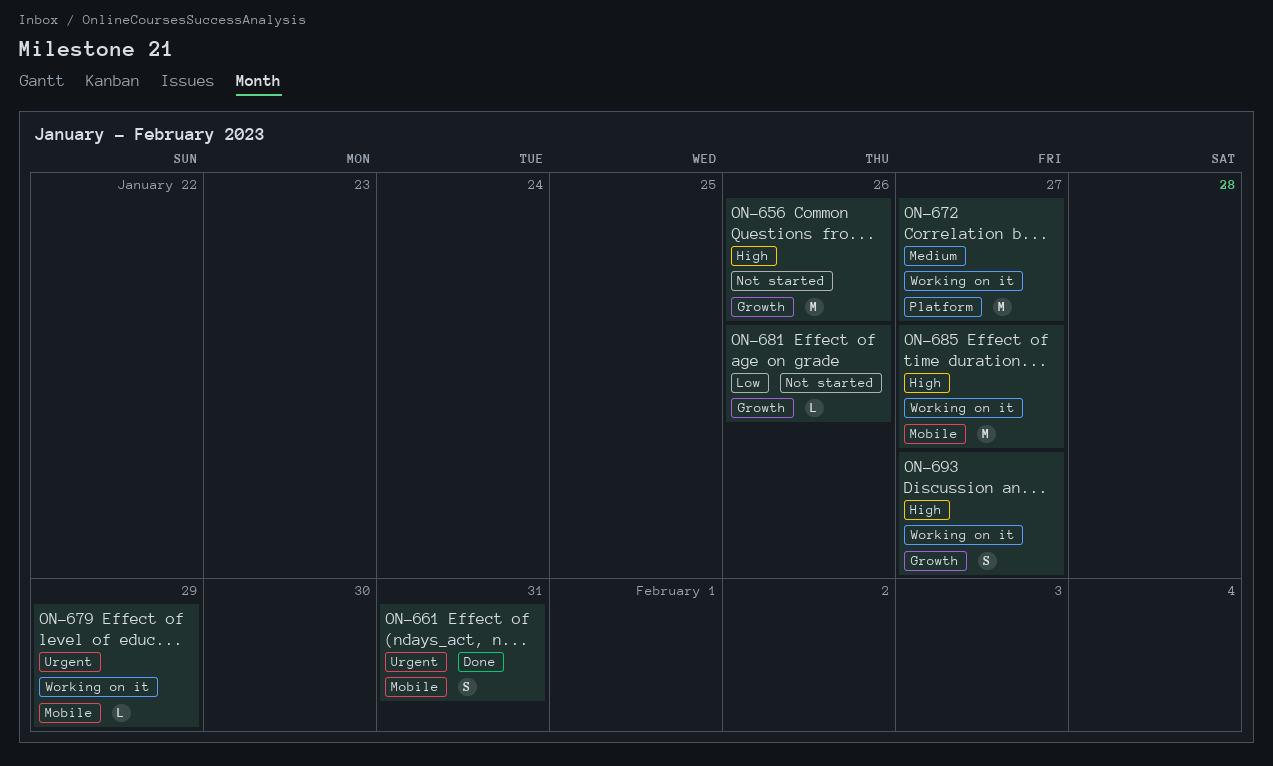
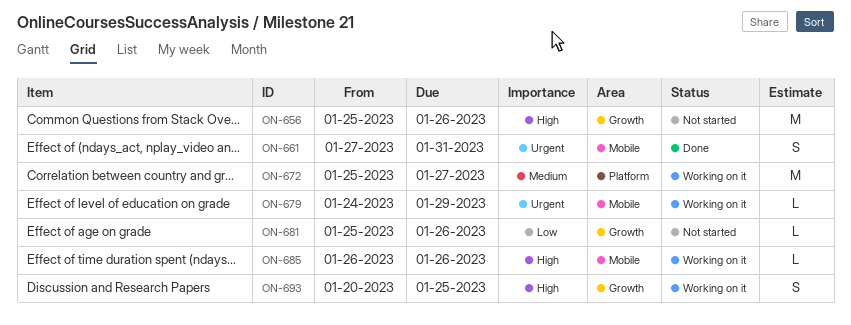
ON-685, estimate: M -> L
ON-685, due: Jan 27 -> Jan 26
ON-693, due: Jan 27 -> Jan 25

